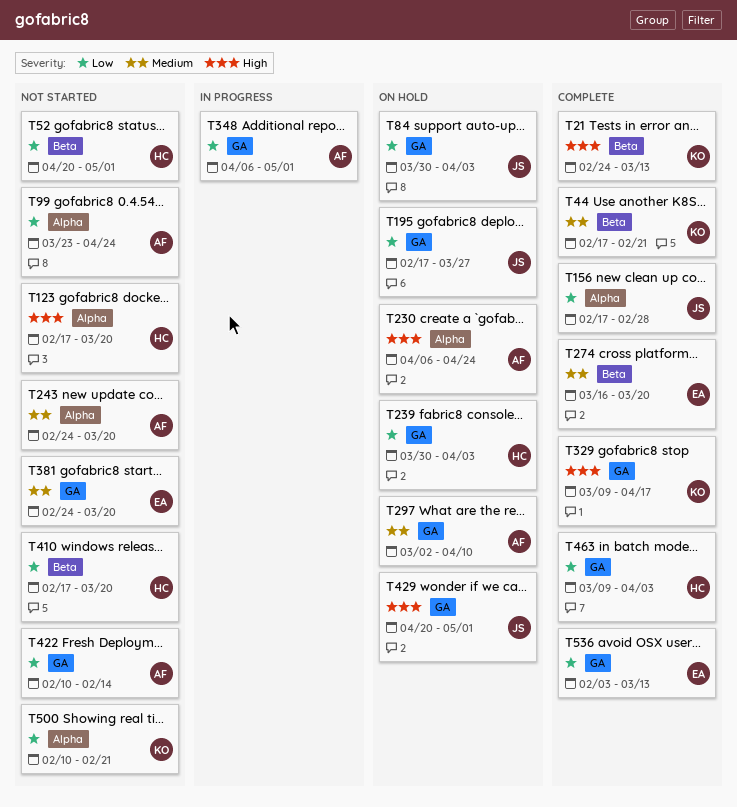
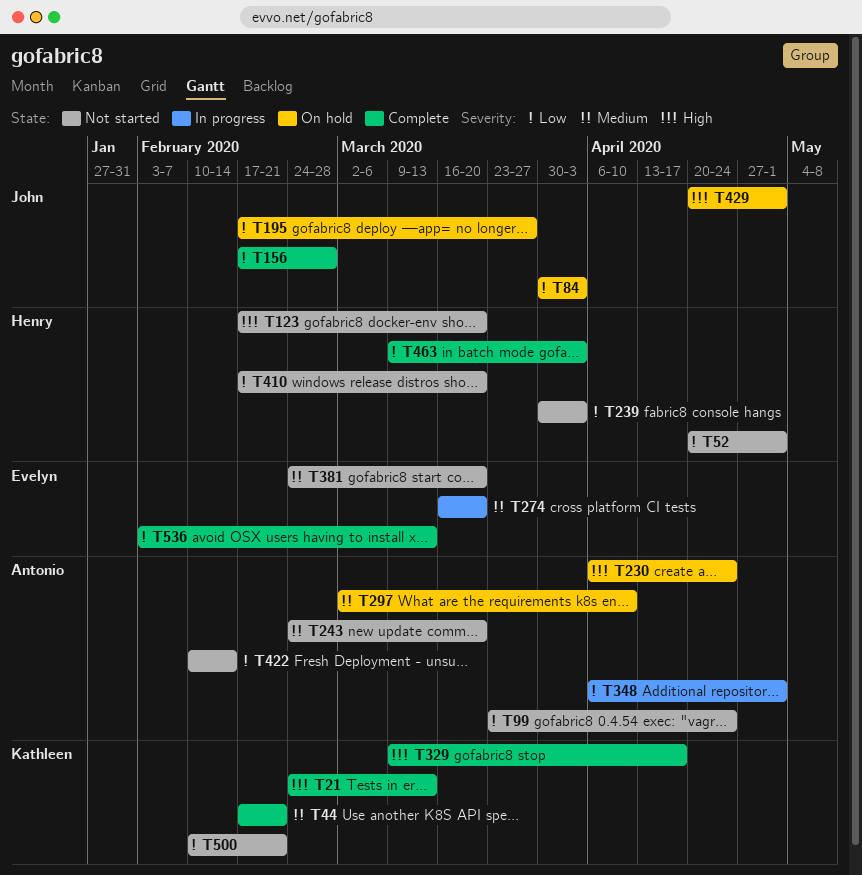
T239, status: On hold -> Not started
T274, status: Complete -> In progress

